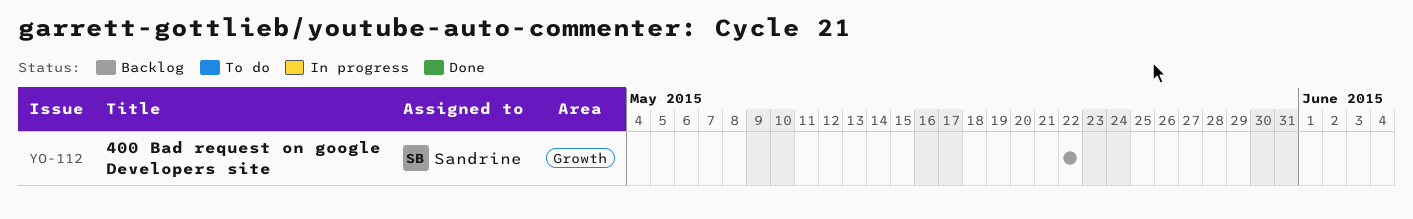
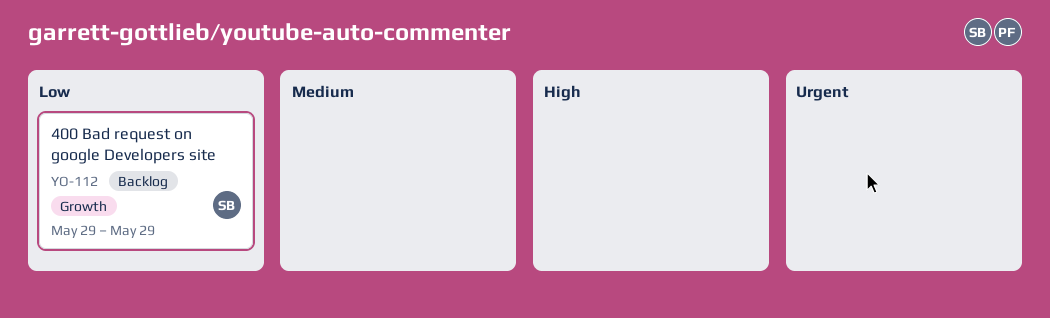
YO-112, start: May 22 -> May 29
YO-112, due: May 22 -> May 29

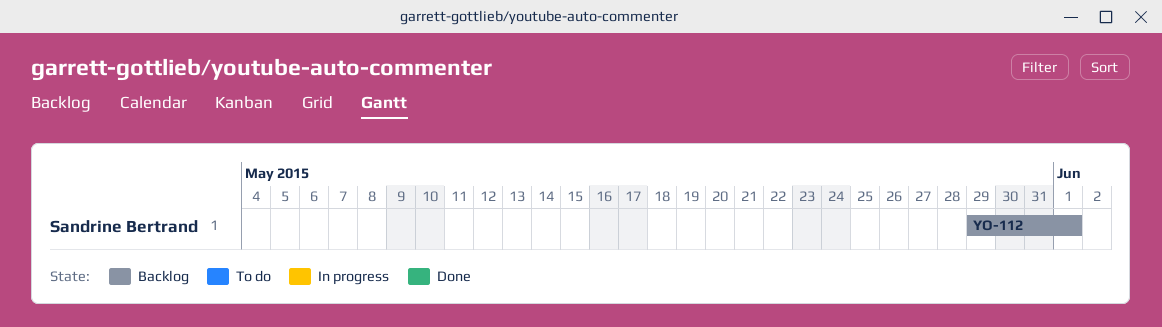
YO-112, due: May 29 -> Jun 1

